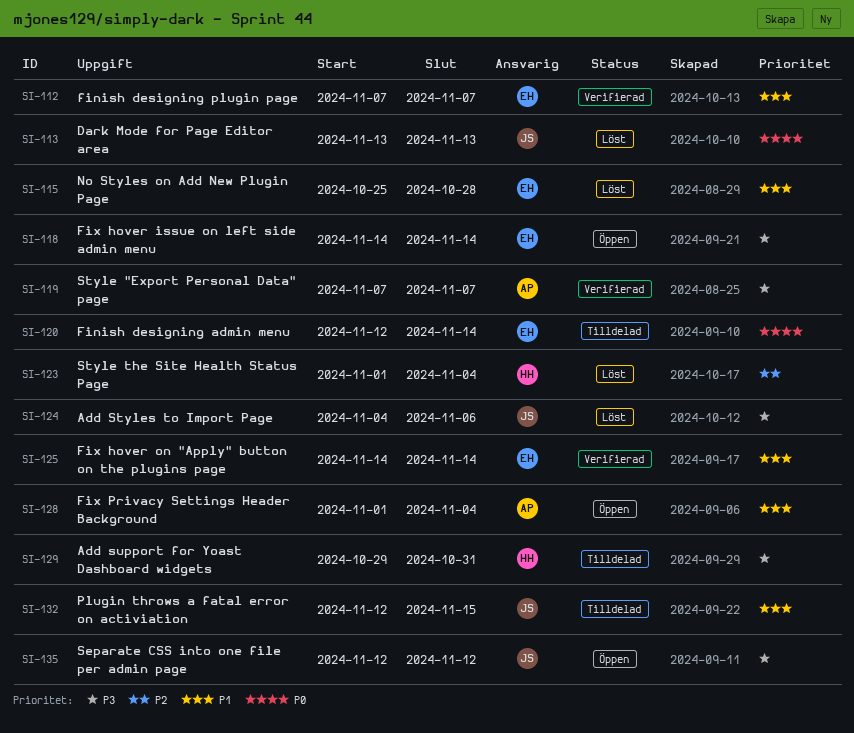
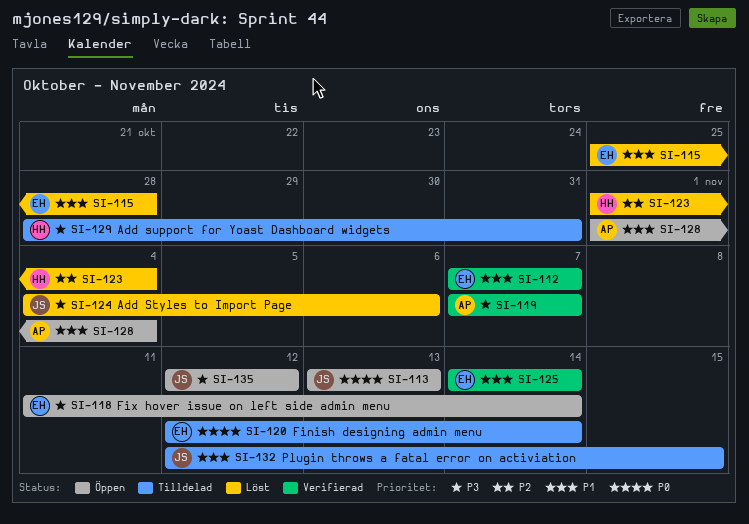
SI-113, status: Löst -> Öppen
SI-118, start: Nov 14 -> Nov 11
SI-129, start: Oct 29 -> Oct 28

